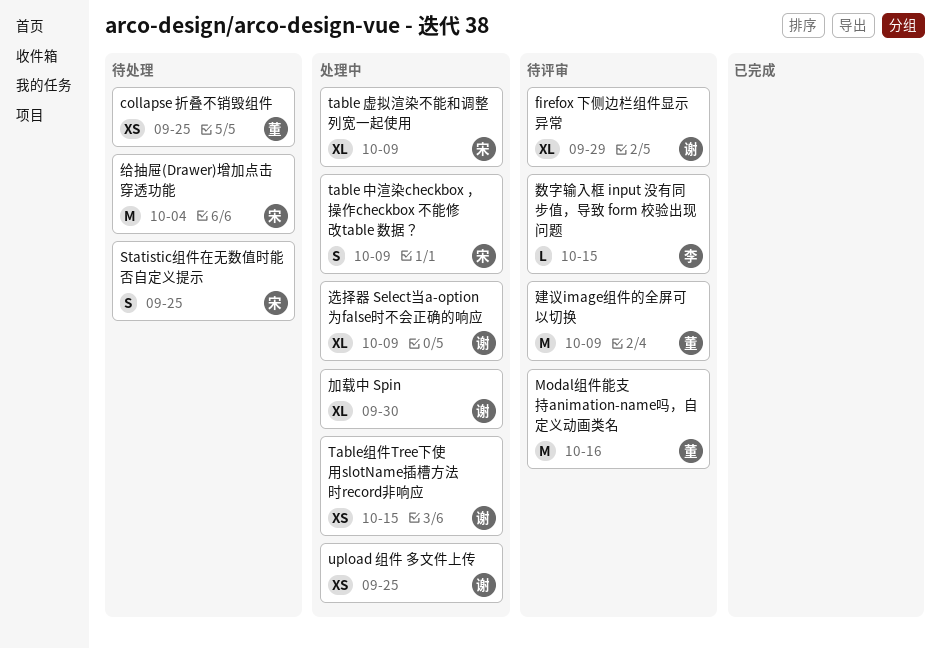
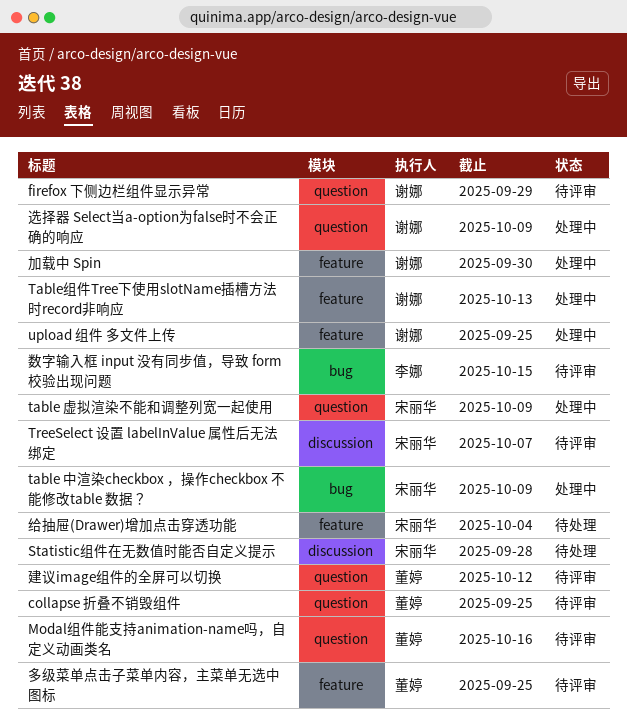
collapse 折叠不销毁组件, status: 待处理 -> 待评审
Statistic组件在无数值时能否自定义提示, due: Sep 25 -> Sep 28
Table组件Tree下使用slotName插槽方法时record非响应, due: Oct 15 -> Oct 13
TreeSelect 设置 labelInValue 属性后无法绑定: none -> present
多级菜单点击子菜单内容，主菜单无选中图标: none -> present
建议image组件的全屏可以切换, due: Oct 9 -> Oct 12

